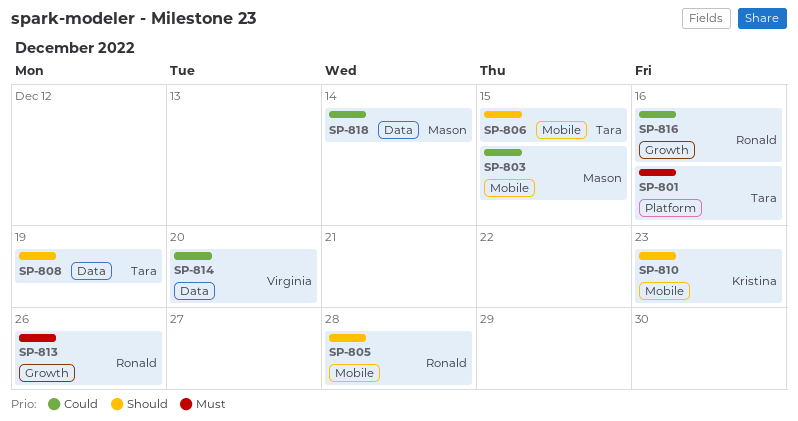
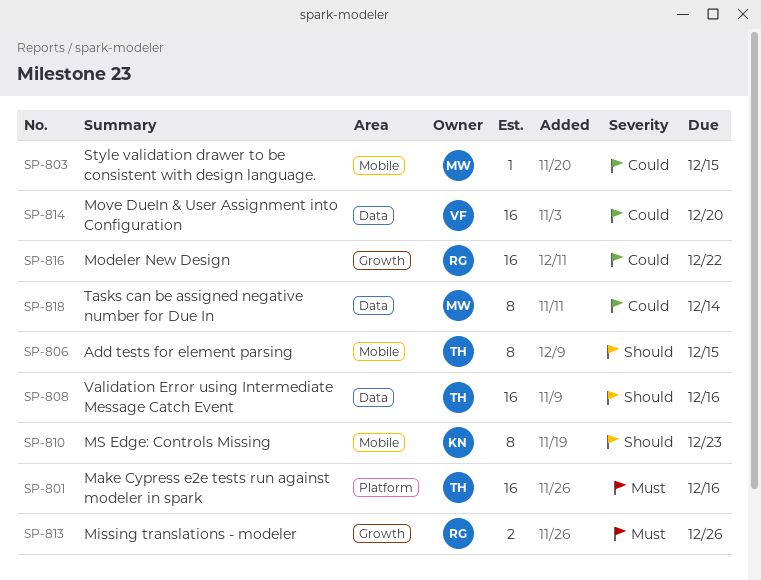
SP-805: present -> none
SP-808, due: Dec 19 -> Dec 16
SP-816, due: Dec 16 -> Dec 22

